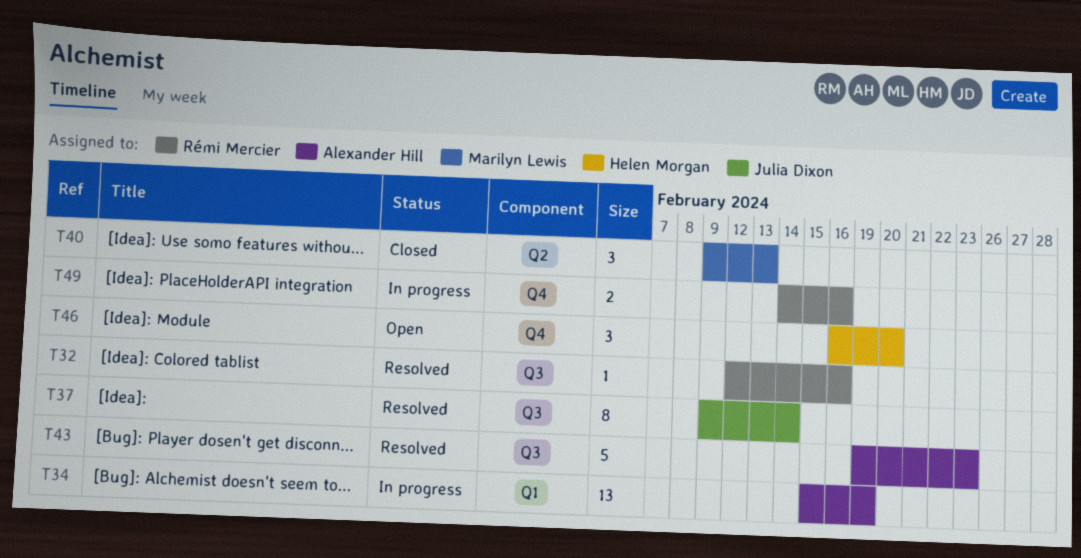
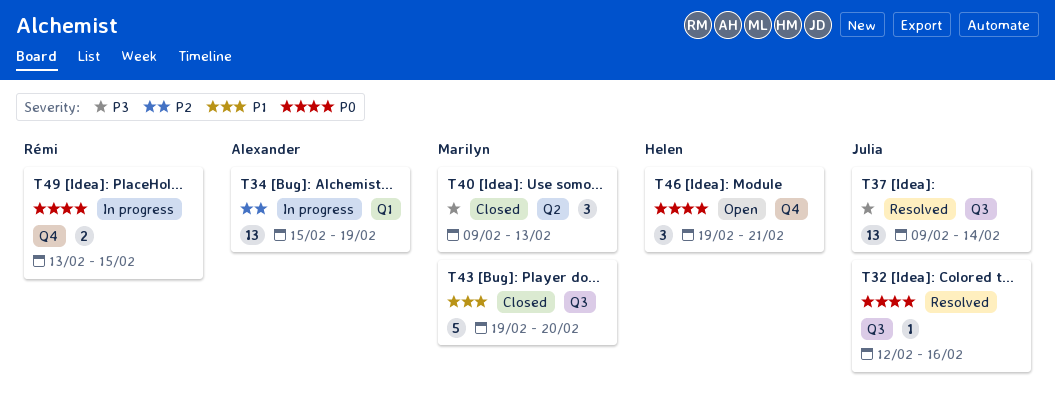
T32, owner: Rémi Mercier -> Julia Dixon
T37, estimate: 8 -> 13
T43, status: Resolved -> Closed
T43, owner: Alexander Hill -> Marilyn Lewis
T43, due: Feb 23 -> Feb 20
T46, start: Feb 16 -> Feb 19
T46, due: Feb 20 -> Feb 21
T49, start: Feb 14 -> Feb 13
T49, due: Feb 16 -> Feb 15

